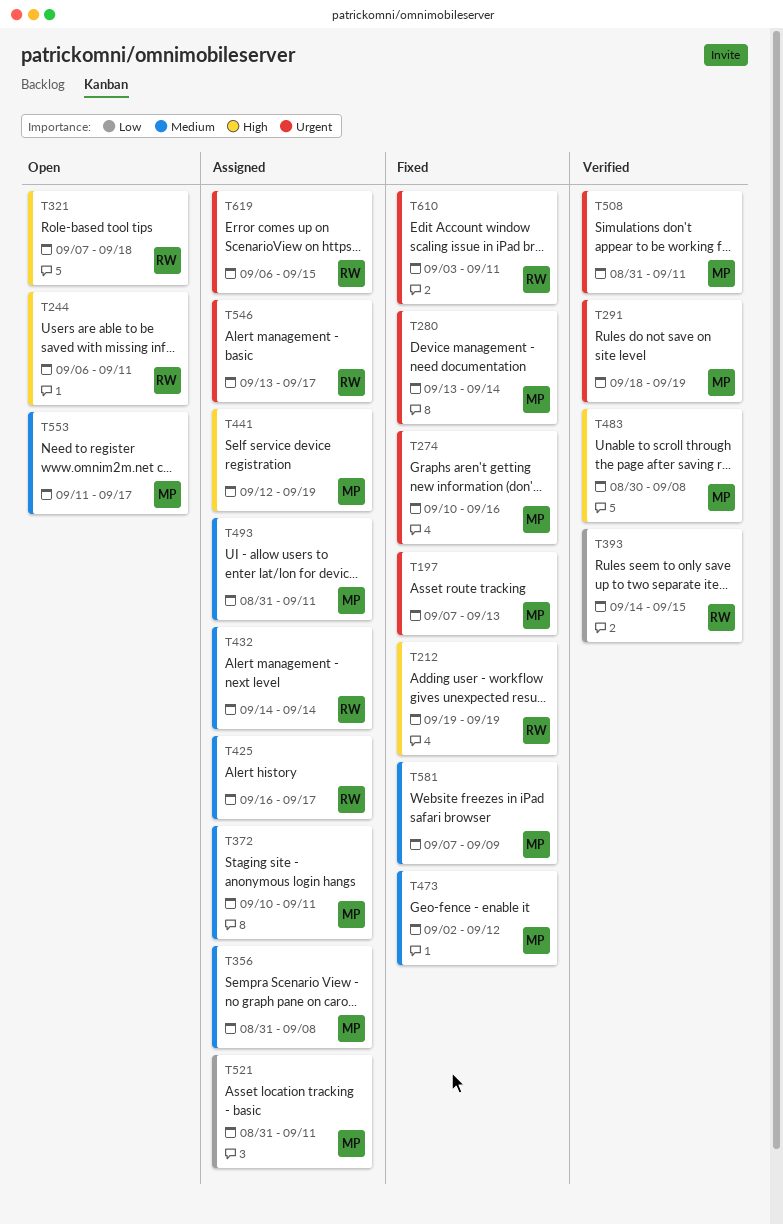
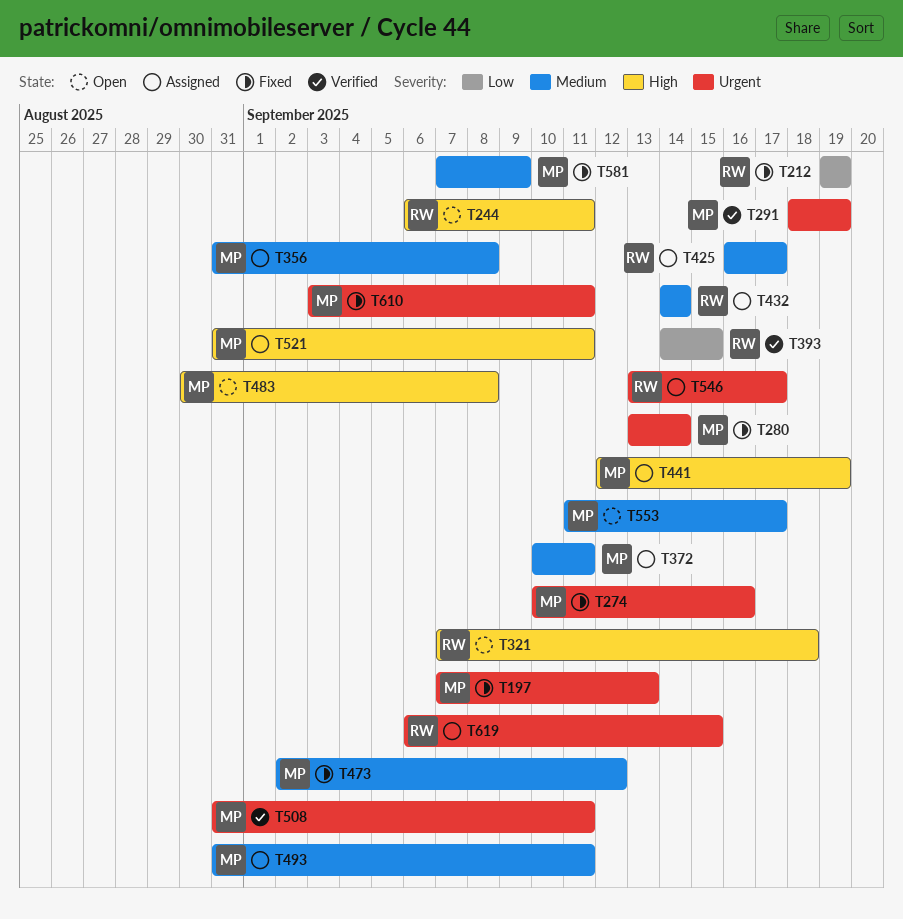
T212, priority: High -> Low
T483, status: Verified -> Open
T521, priority: Low -> High
T610, owner: RW -> MP

